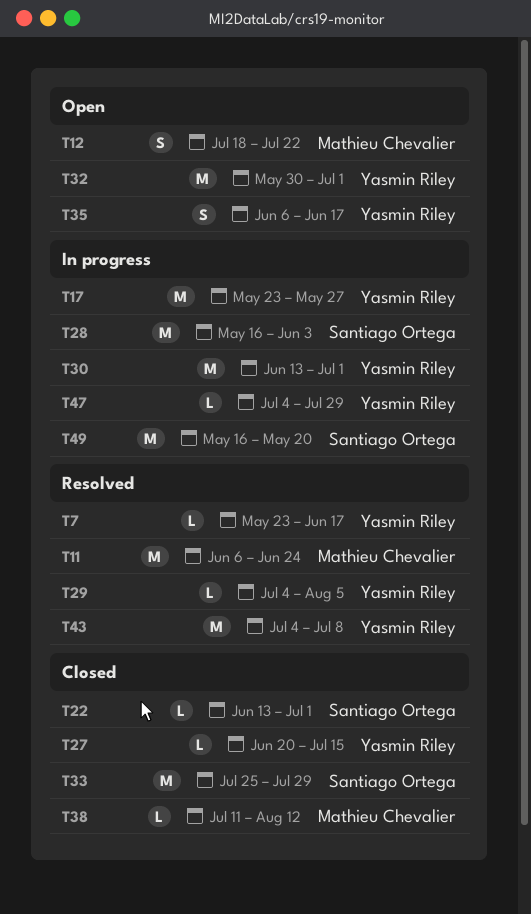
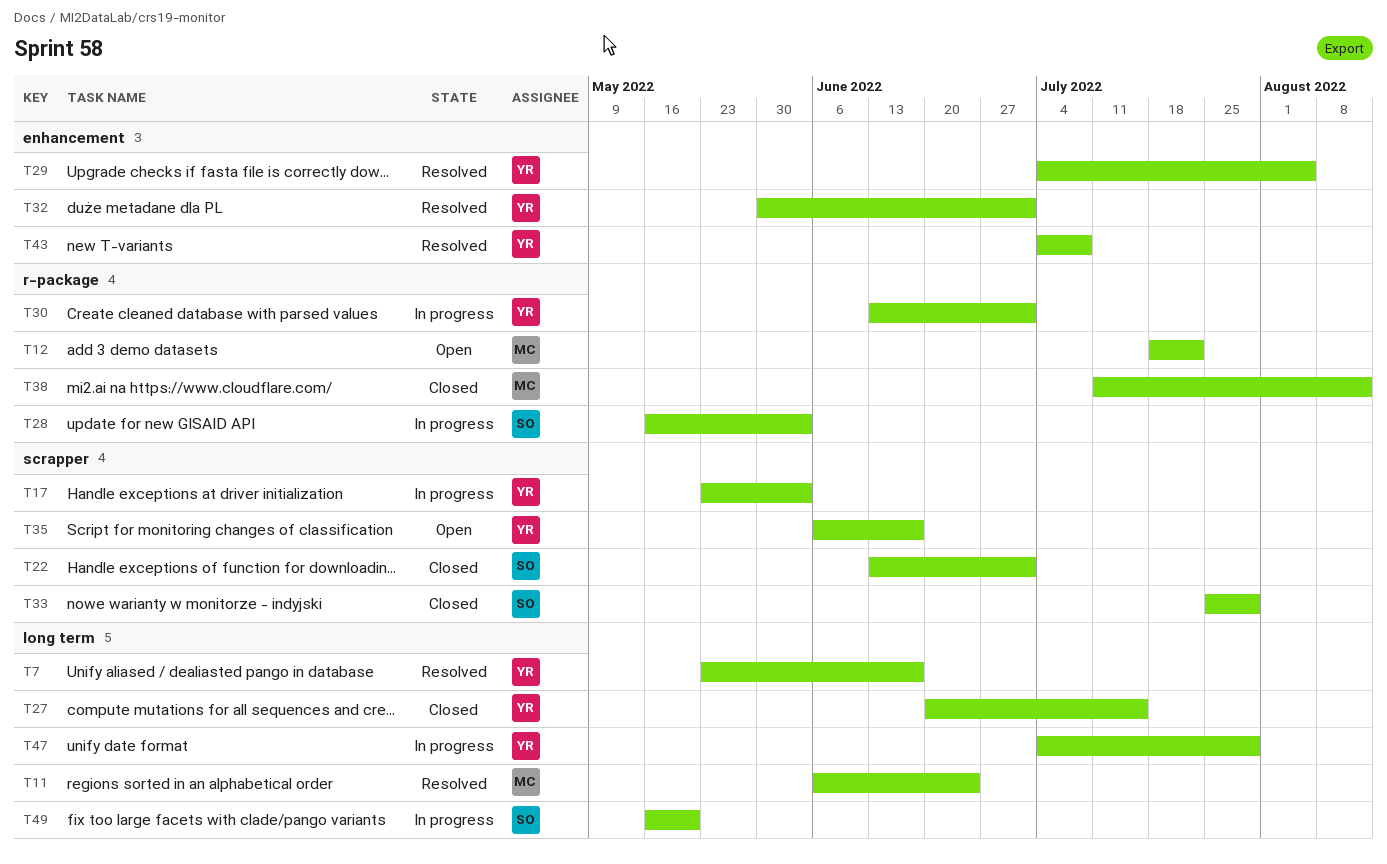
T17, due: May 27 -> Jun 3
T32, status: Open -> Resolved

